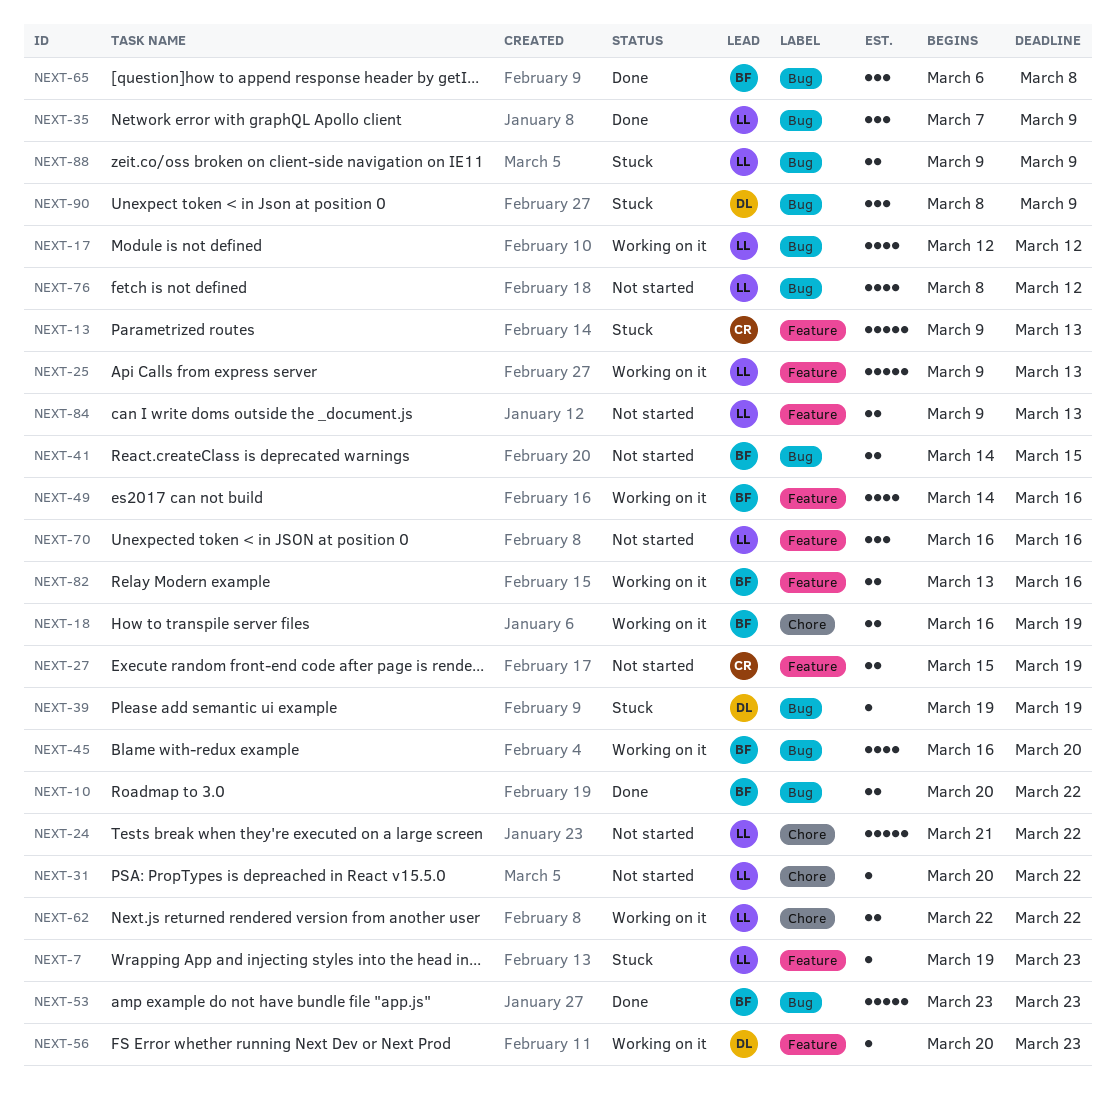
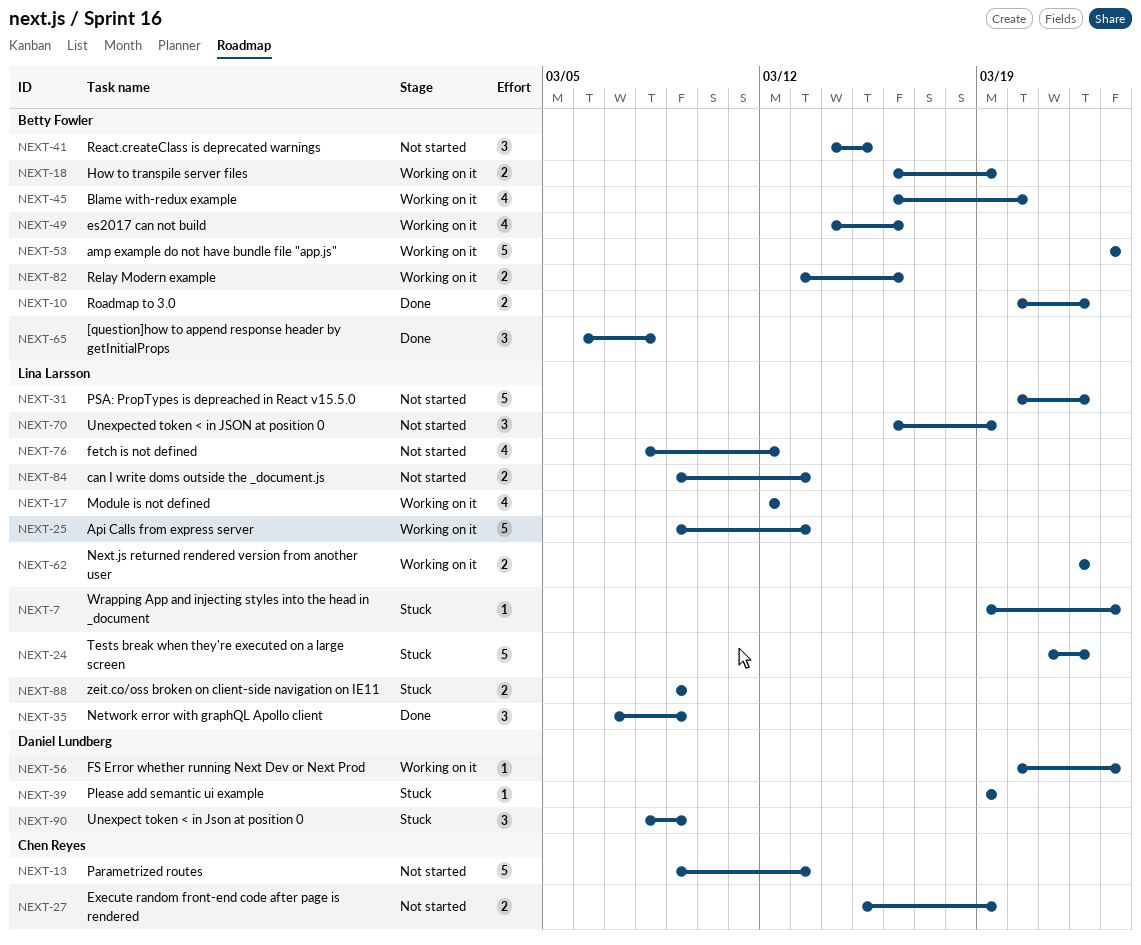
NEXT-13, status: Stuck -> Not started
NEXT-24, status: Not started -> Stuck
NEXT-31, estimate: 1 -> 5
NEXT-41, estimate: 2 -> 3
NEXT-53, status: Done -> Working on it
NEXT-70, due: Mar 16 -> Mar 19

